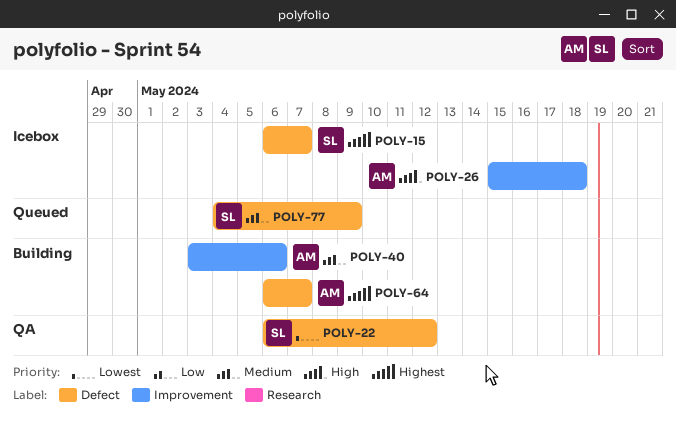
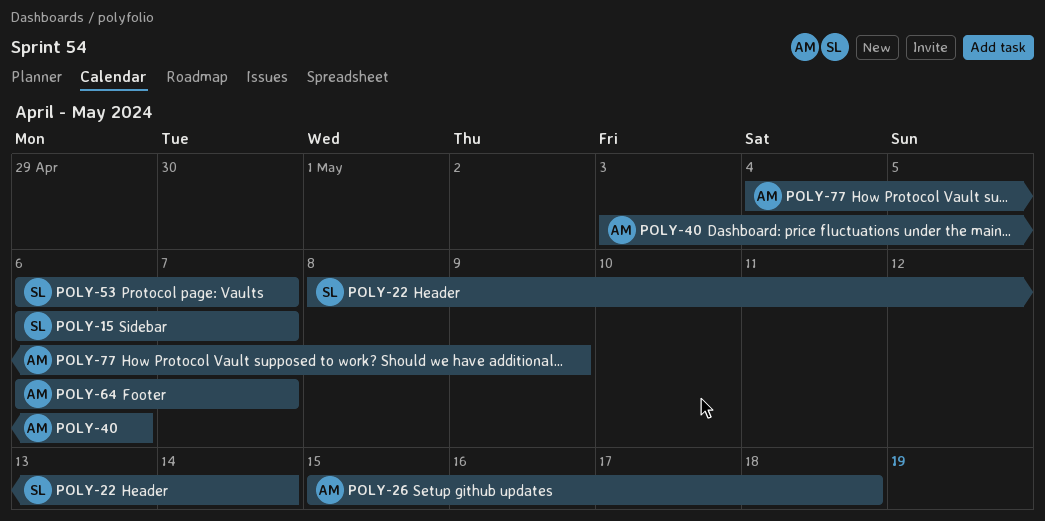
POLY-22, start: May 6 -> May 8
POLY-22, due: May 12 -> May 14
POLY-53: none -> present
POLY-77, owner: SL -> AM

